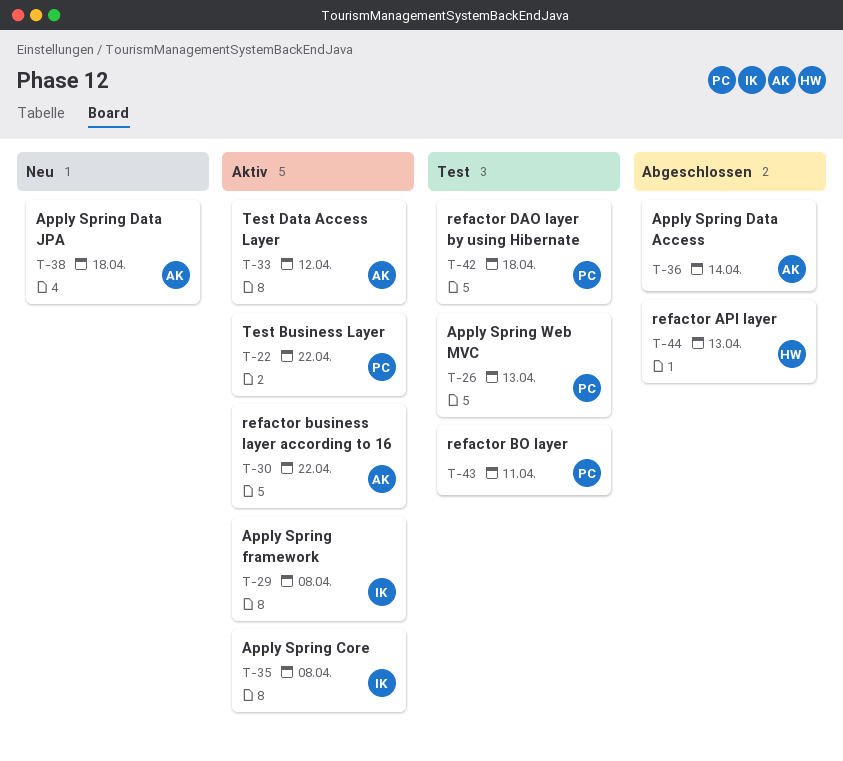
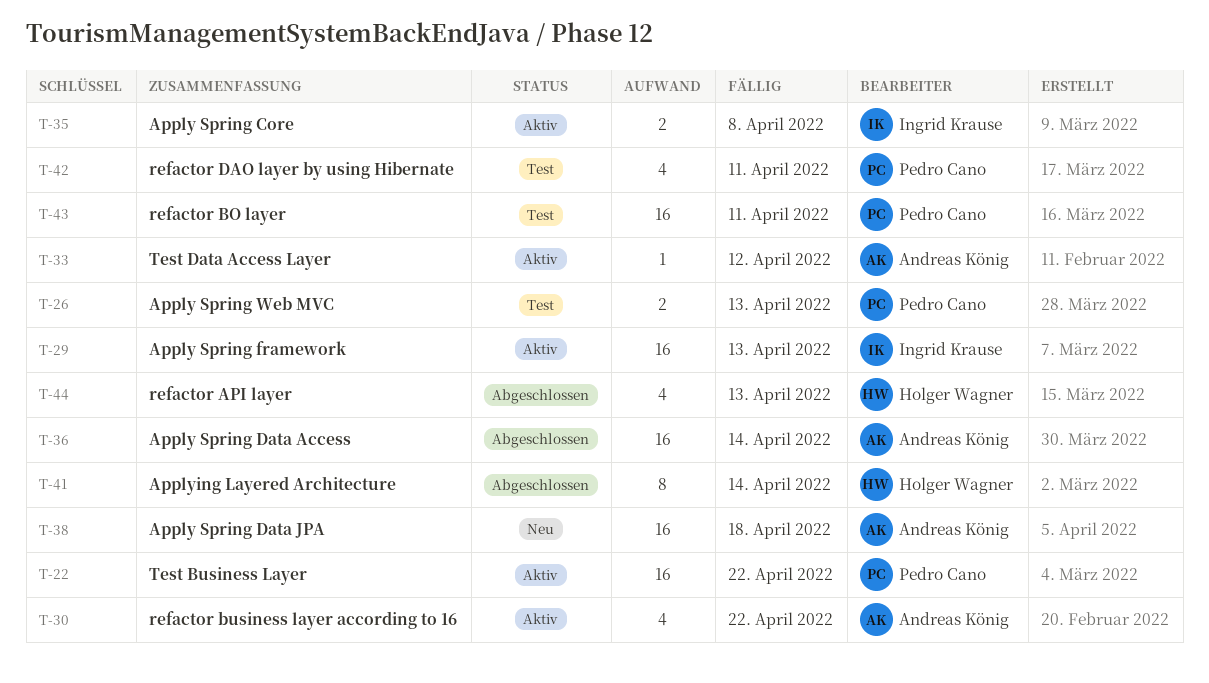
T-29, due: Apr 8 -> Apr 13
T-41: none -> present
T-42, due: Apr 18 -> Apr 11

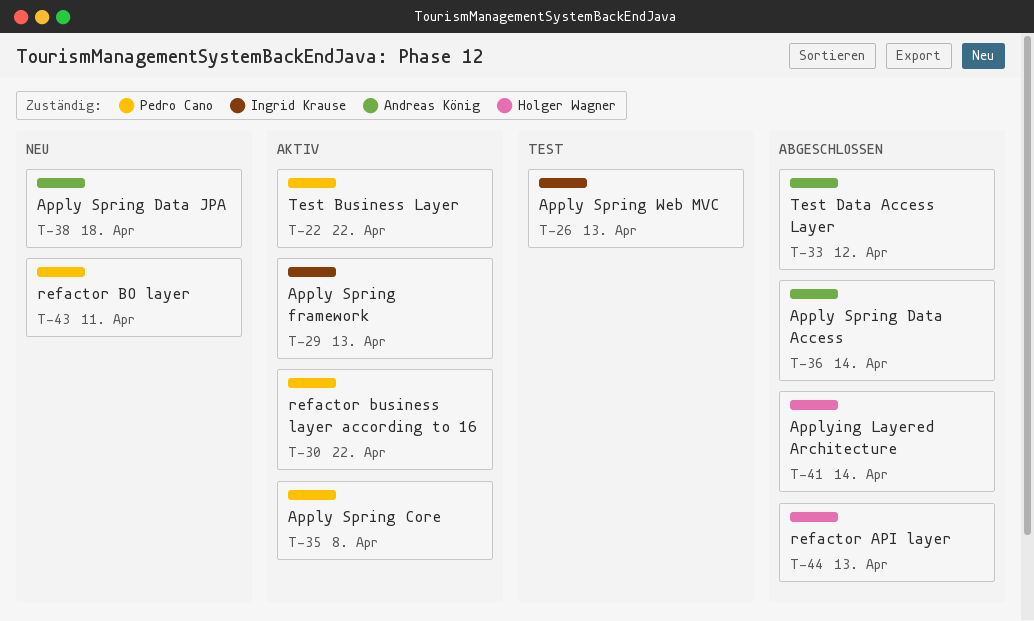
T-26, owner: Pedro Cano -> Ingrid Krause
T-30, owner: Andreas König -> Pedro Cano
T-33, status: Aktiv -> Abgeschlossen
T-35, owner: Ingrid Krause -> Pedro Cano
T-42: present -> none
T-43, status: Test -> Neu

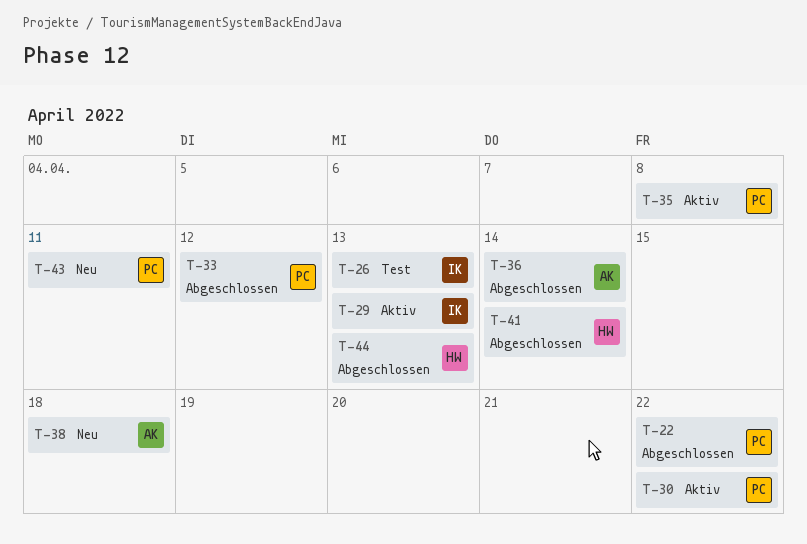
T-22, status: Aktiv -> Abgeschlossen
T-33, owner: Andreas König -> Pedro Cano

